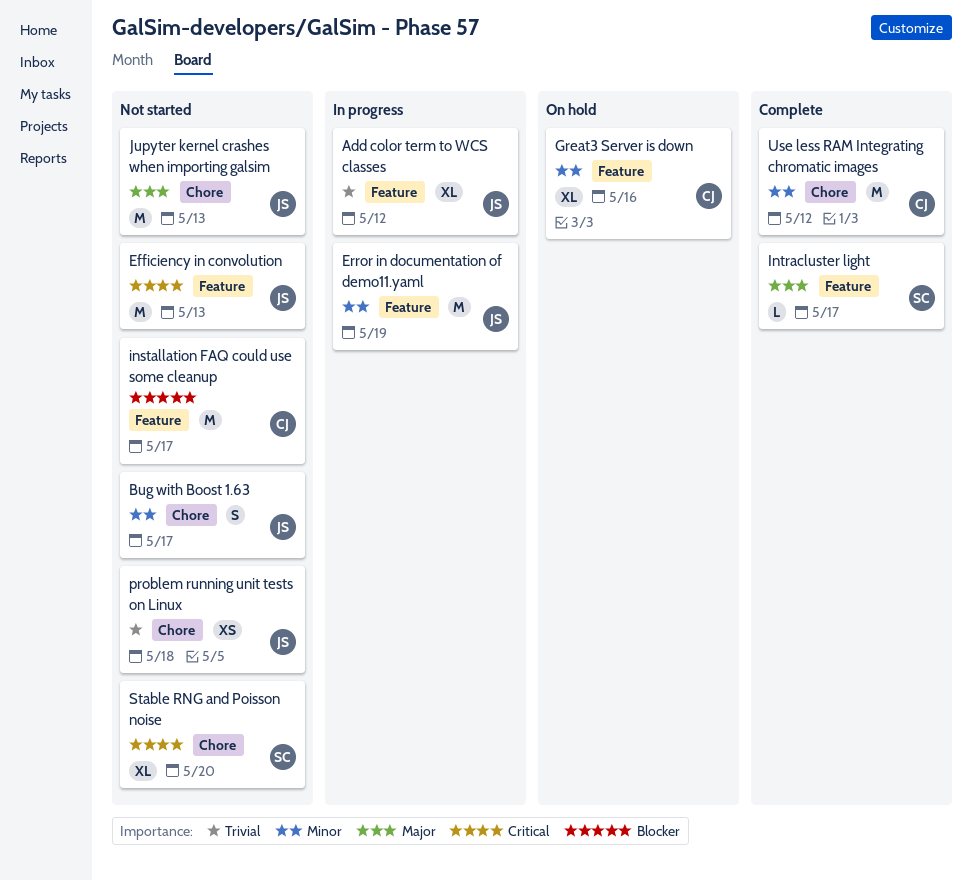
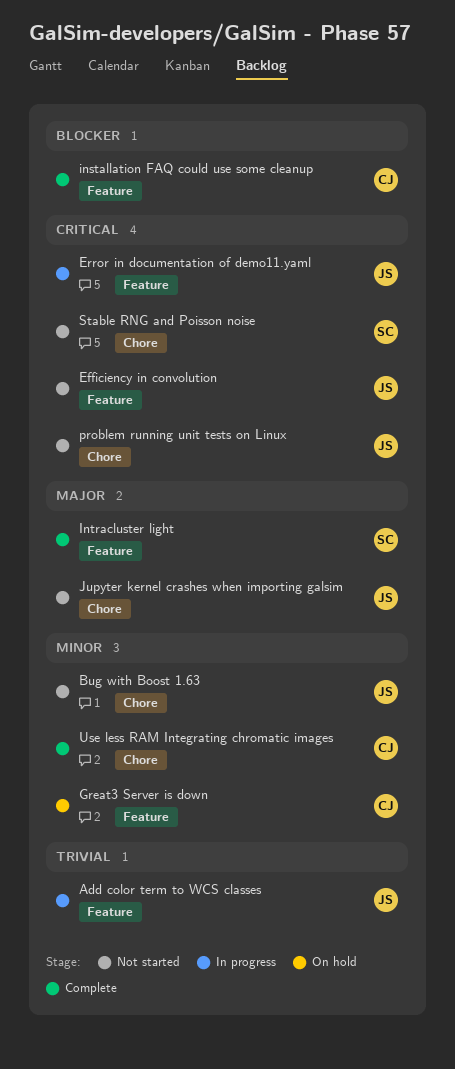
Error in documentation of demo11.yaml, priority: Minor -> Critical
installation FAQ could use some cleanup, status: Not started -> Complete
problem running unit tests on Linux, priority: Trivial -> Critical

